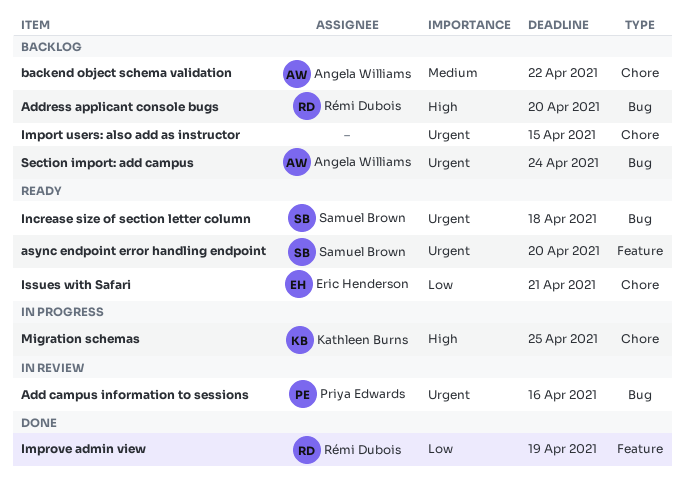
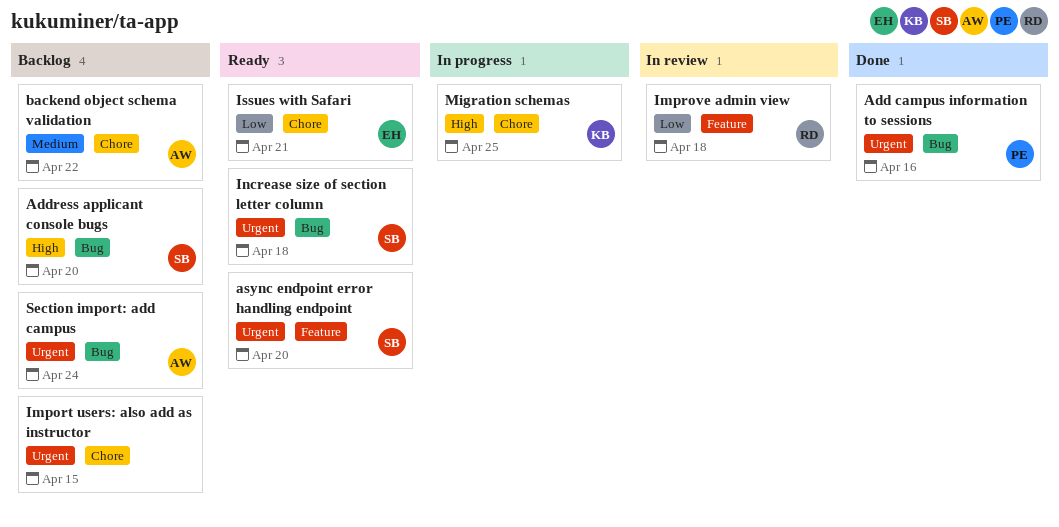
Add campus information to sessions, status: In review -> Done
Address applicant console bugs, owner: Rémi Dubois -> Samuel Brown
Improve admin view, status: Done -> In review
Improve admin view, due: Apr 19 -> Apr 18

